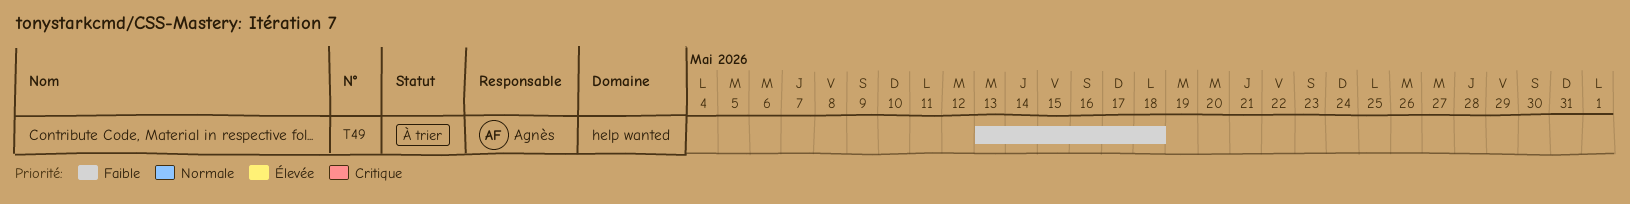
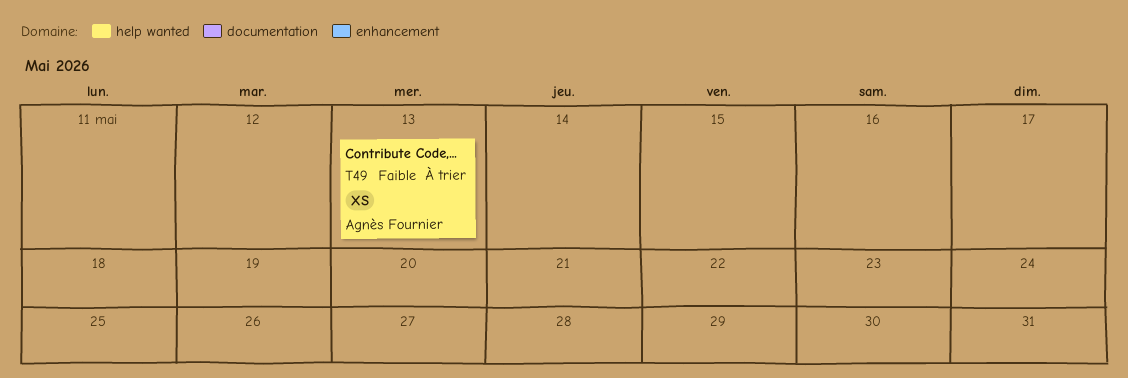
T49, due: May 18 -> May 13

